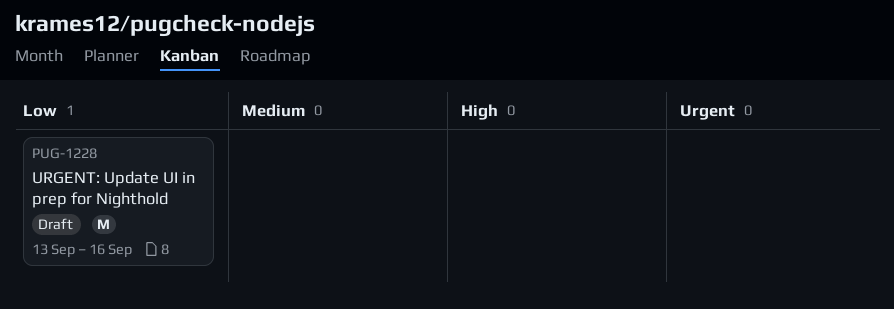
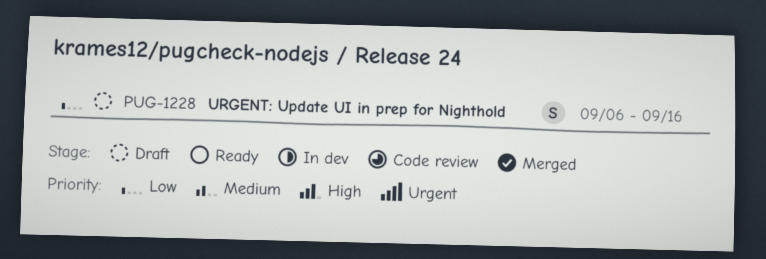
PUG-1228, estimate: M -> S
PUG-1228, start: Sep 13 -> Sep 6

